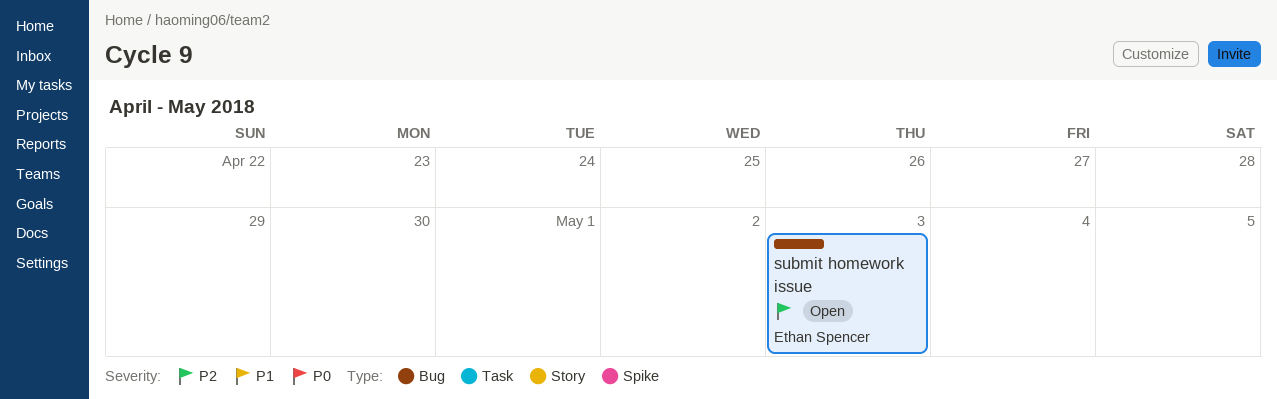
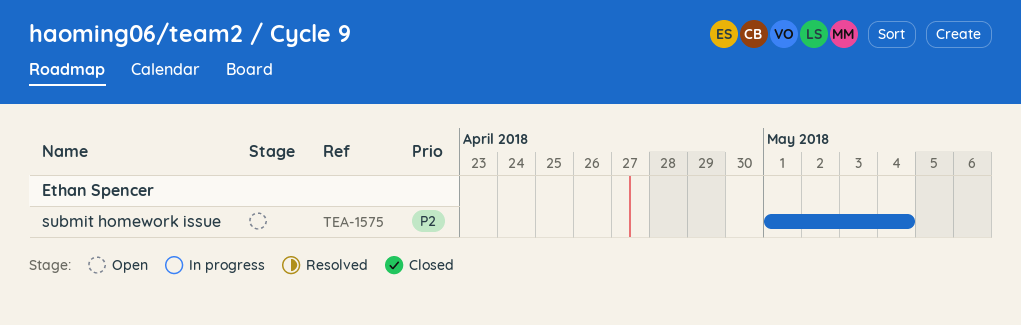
submit homework issue, due: May 3 -> May 4

